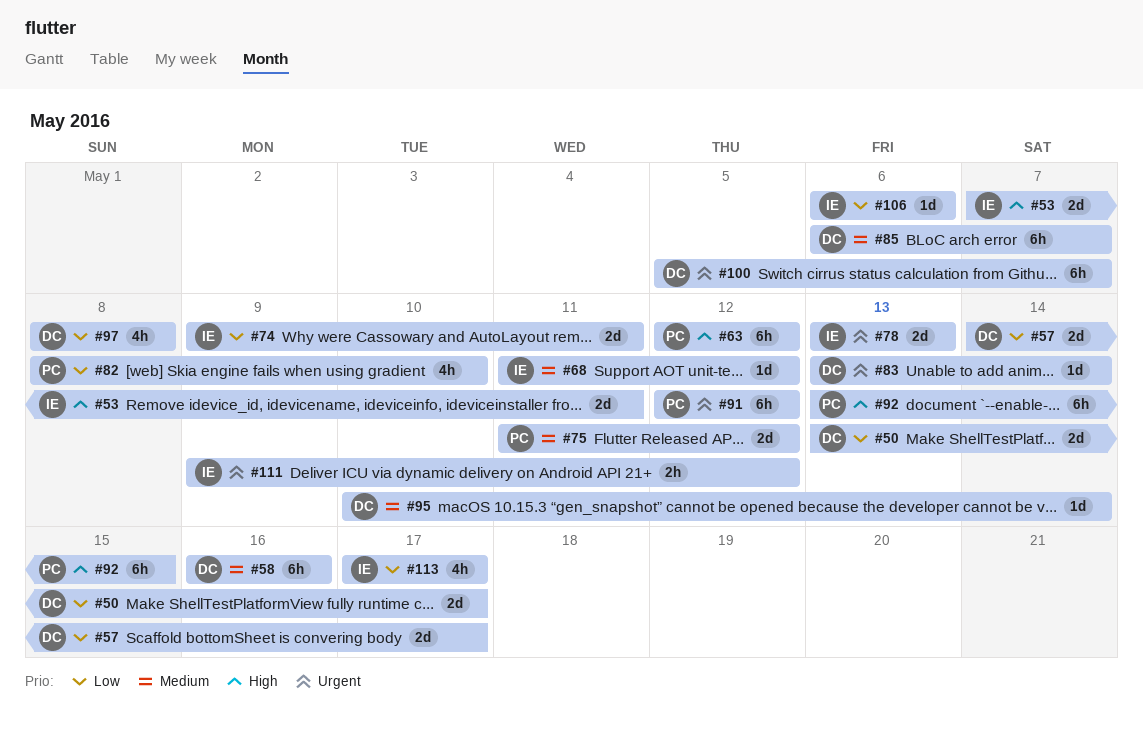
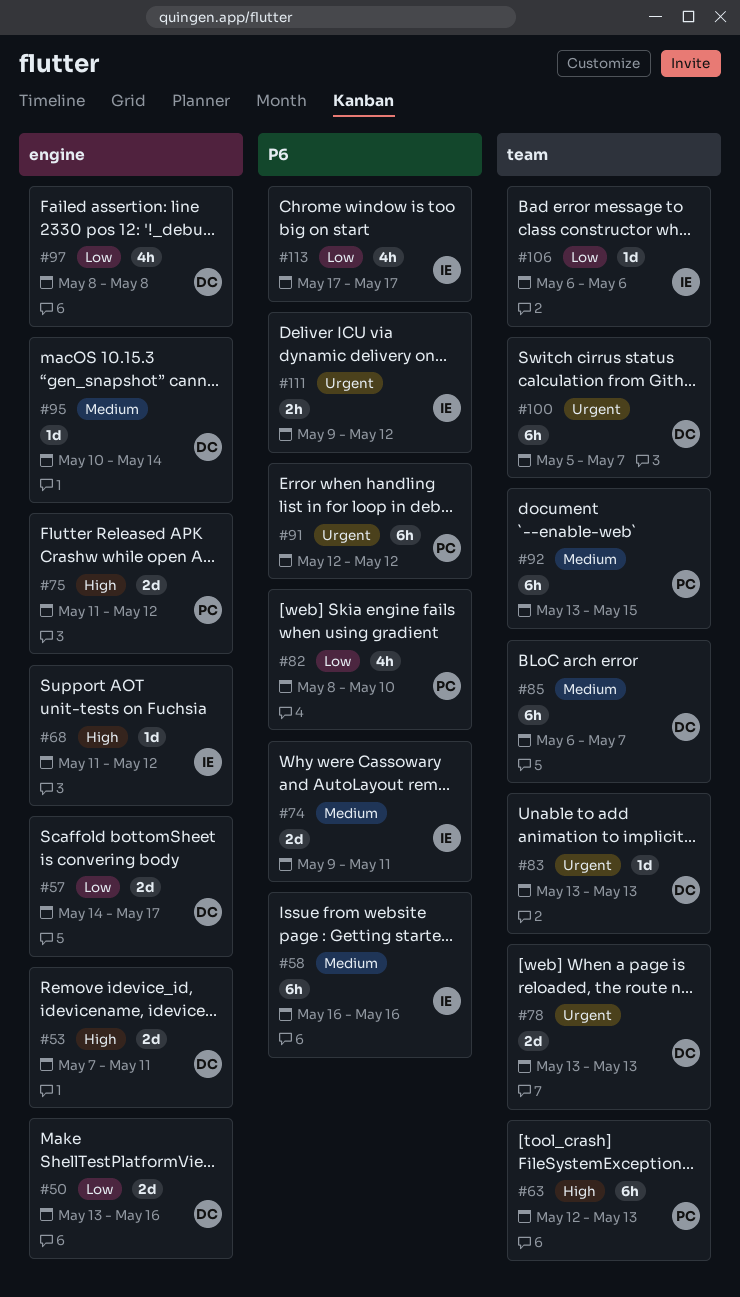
#50, due: May 17 -> May 16
#53, owner: IE -> DC
#58, owner: DC -> IE
#63, due: May 12 -> May 13
#68, priority: Medium -> High
#74, priority: Low -> Medium
#75, priority: Medium -> High
#78, owner: IE -> DC
#83, due: May 14 -> May 13
#92, priority: High -> Medium

